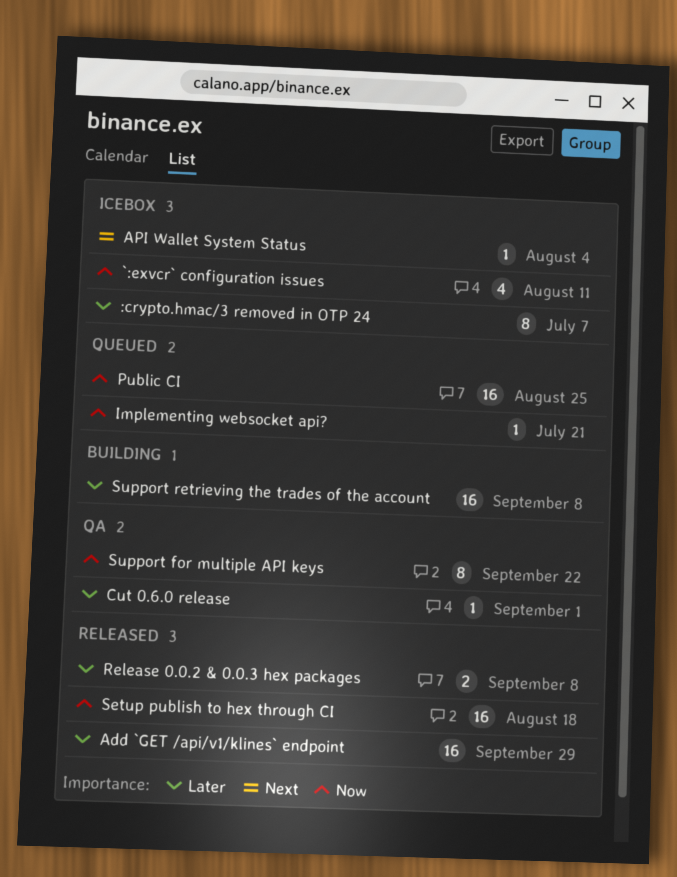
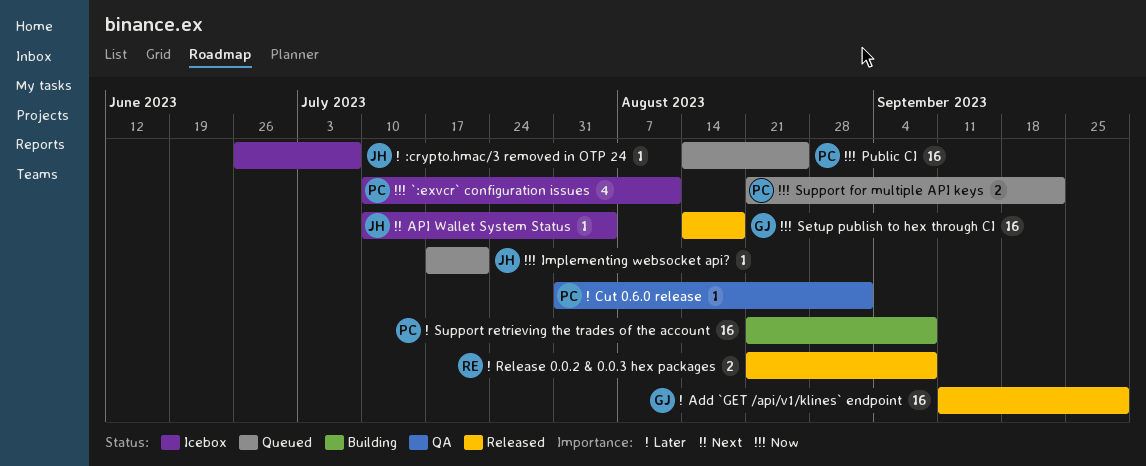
:crypto.hmac/3 removed in OTP 24, estimate: 8 -> 1
Support for multiple API keys, status: QA -> Queued
Support for multiple API keys, estimate: 8 -> 2

